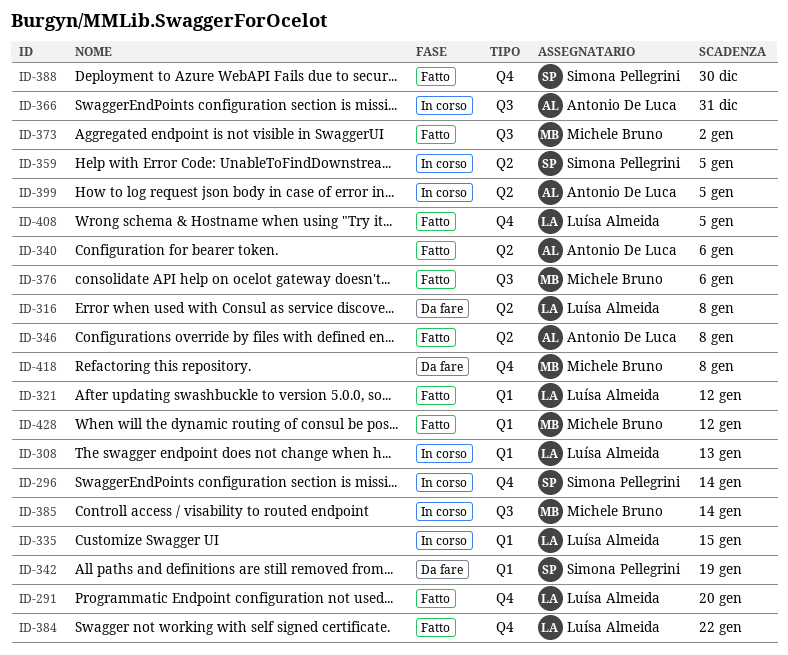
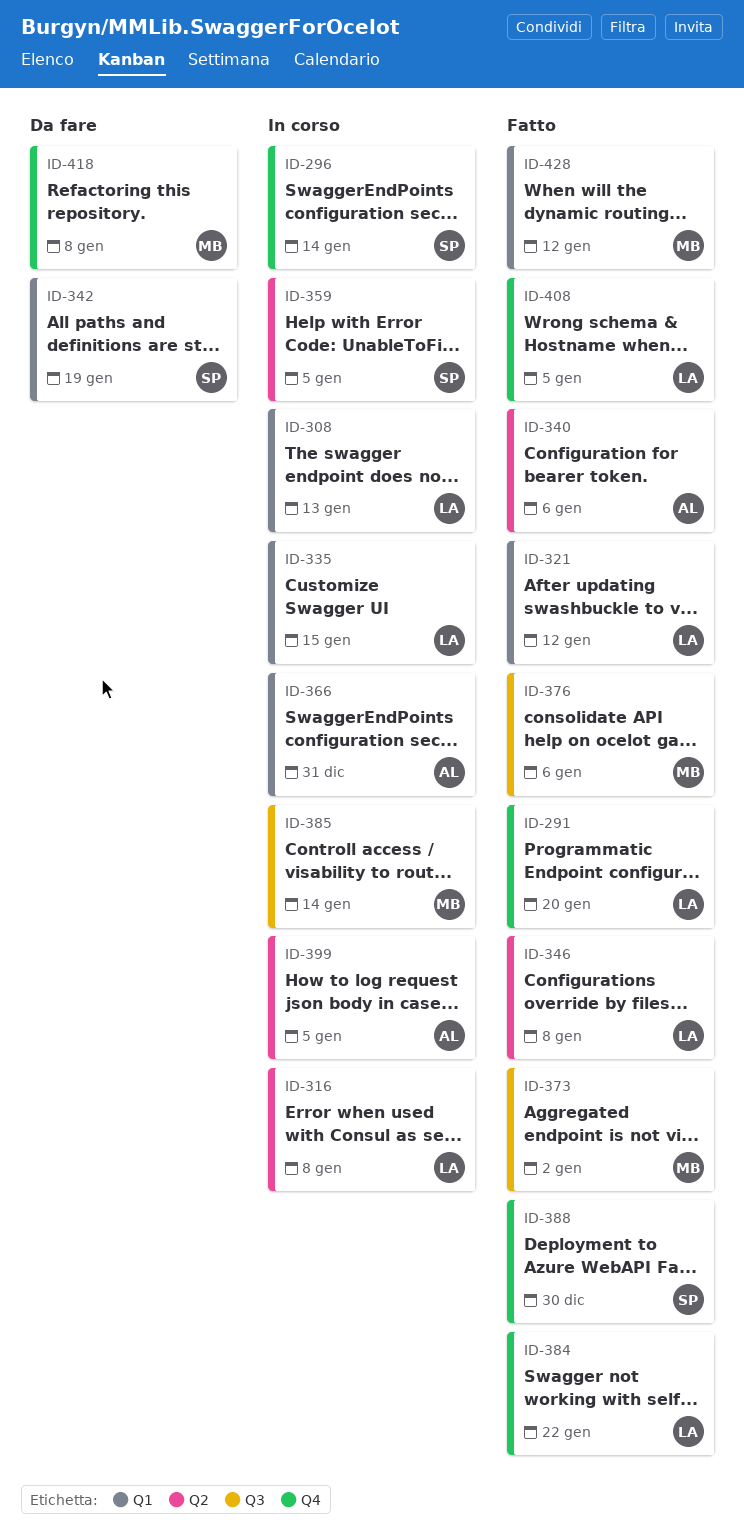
ID-316, status: Da fare -> In corso
ID-346, owner: Antonio De Luca -> Luísa Almeida
ID-366, label: Q3 -> Q1

